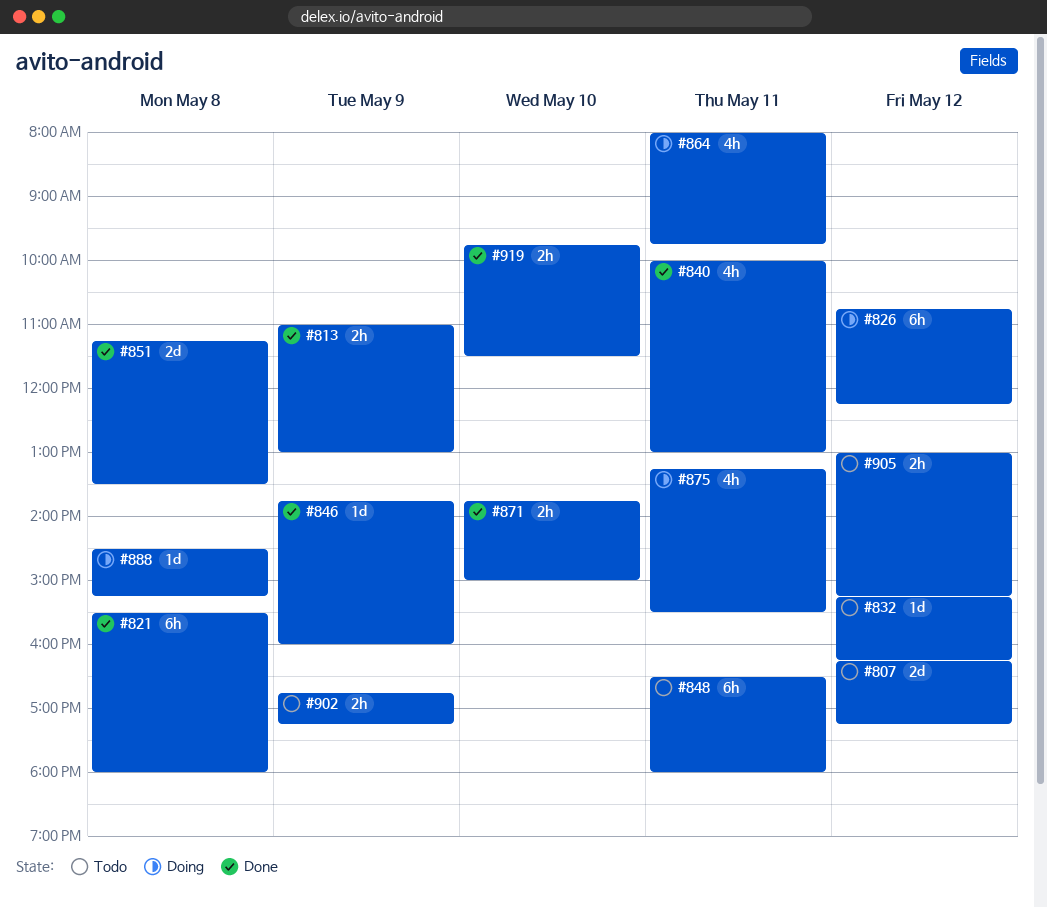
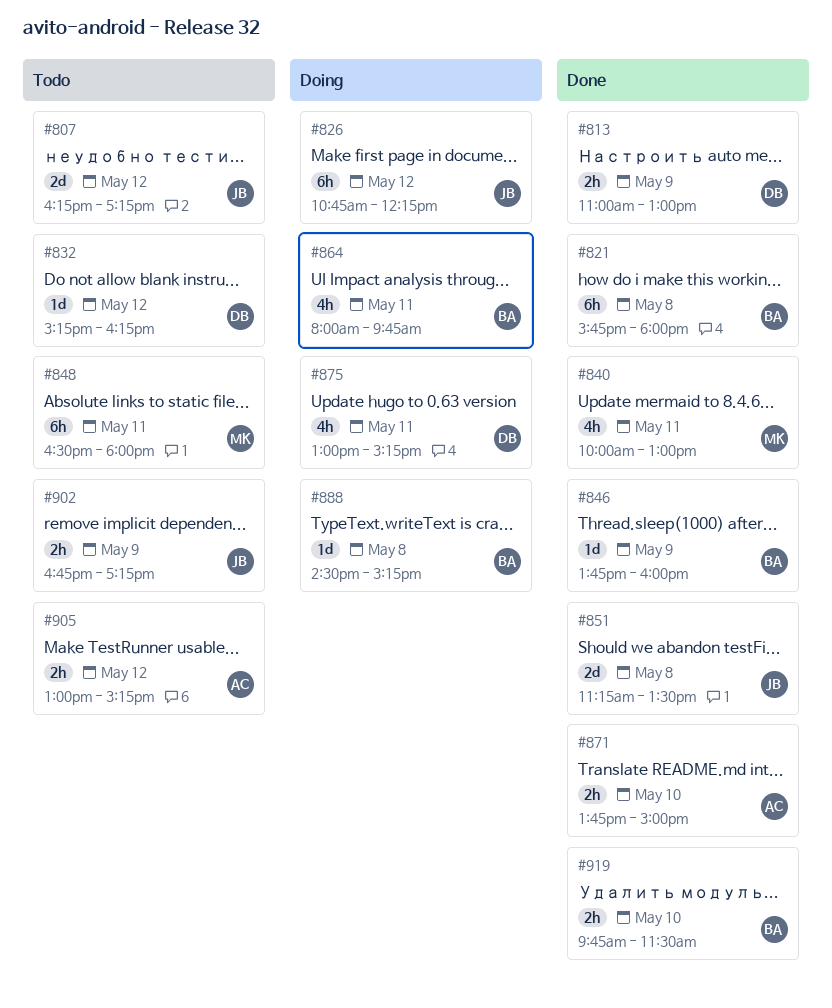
#821, begins: 15:30 -> 15:45
#875, begins: 13:15 -> 13:00
#875, ends: 15:30 -> 15:15

